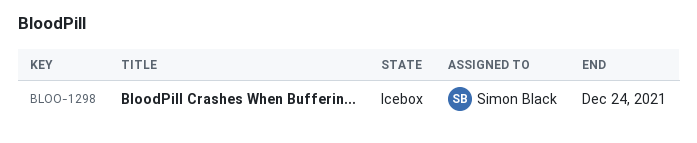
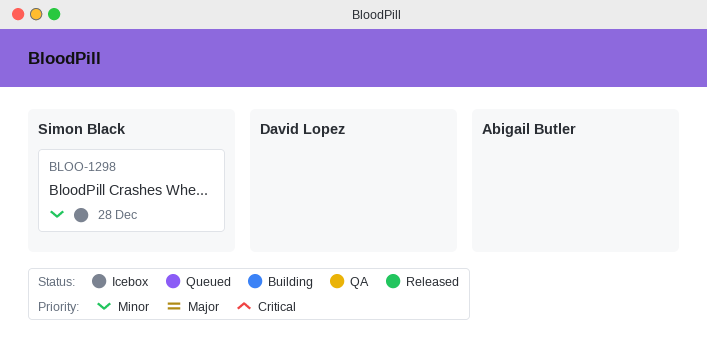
BLOO-1298, due: Dec 24 -> Dec 28

